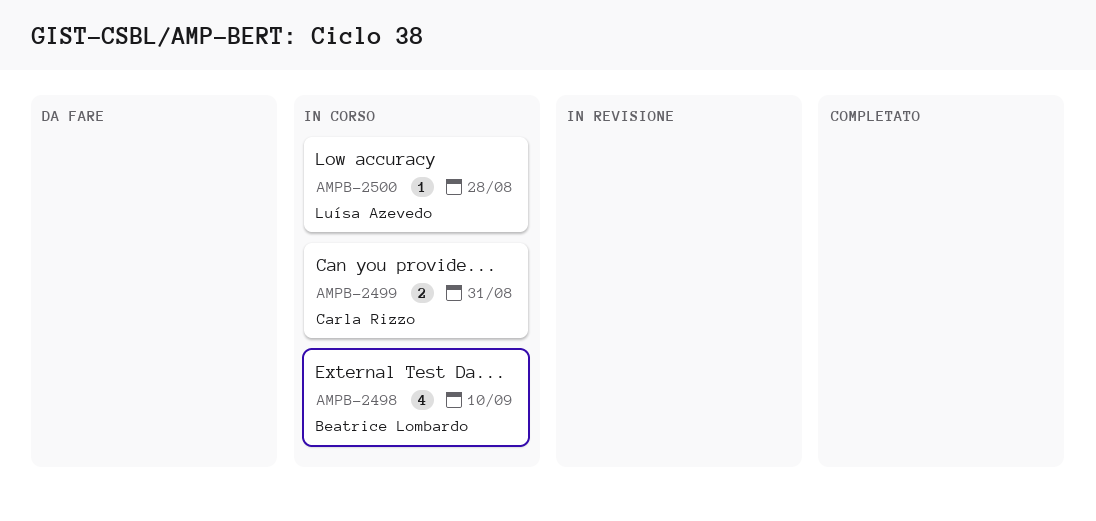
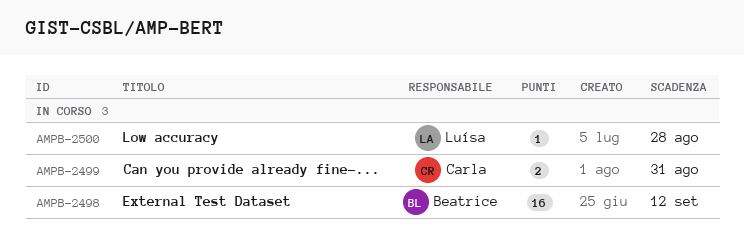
AMPB-2498, estimate: 4 -> 16
AMPB-2498, due: Sep 10 -> Sep 12

